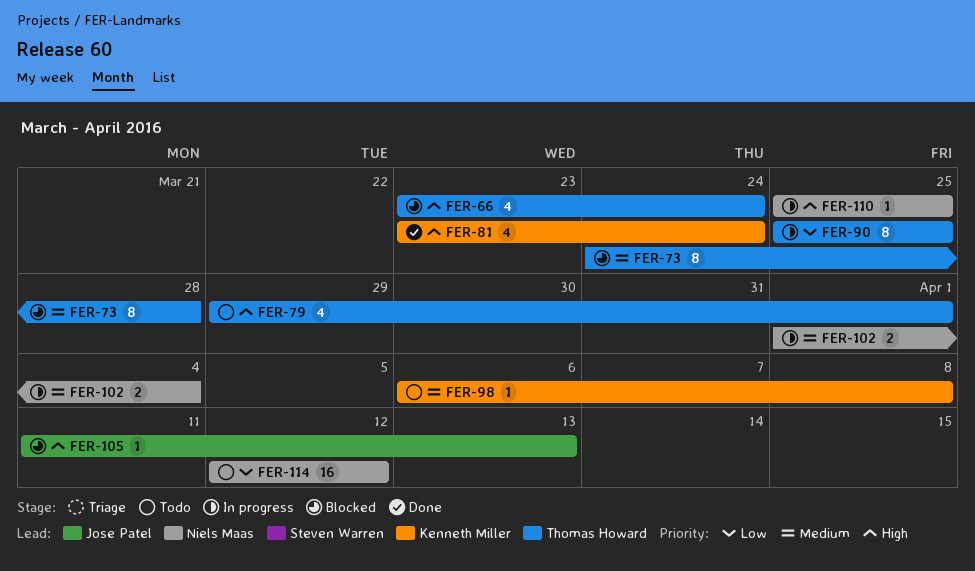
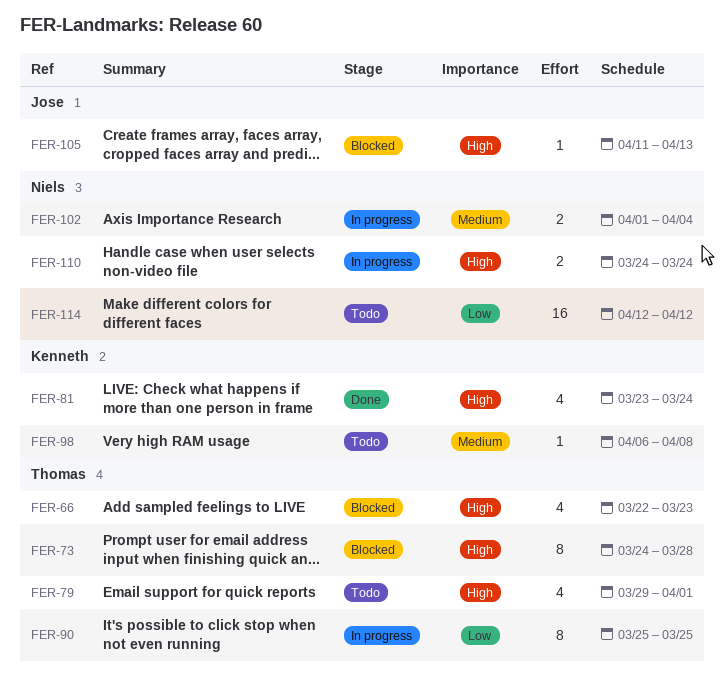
FER-66, start: Mar 23 -> Mar 22
FER-66, due: Mar 24 -> Mar 23
FER-73, priority: Medium -> High
FER-110, estimate: 1 -> 2
FER-110, start: Mar 25 -> Mar 24
FER-110, due: Mar 25 -> Mar 24

